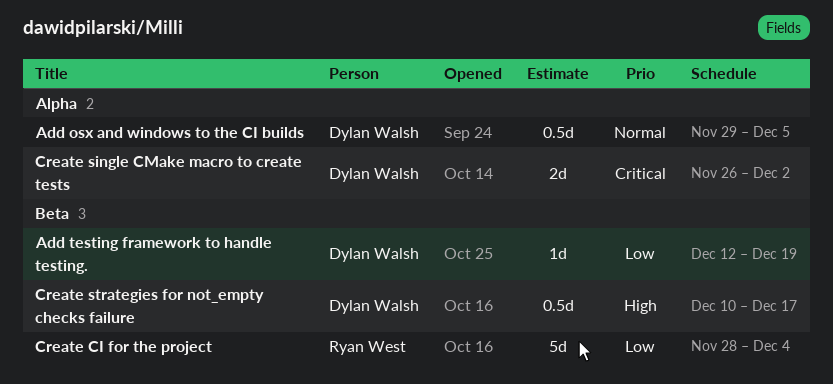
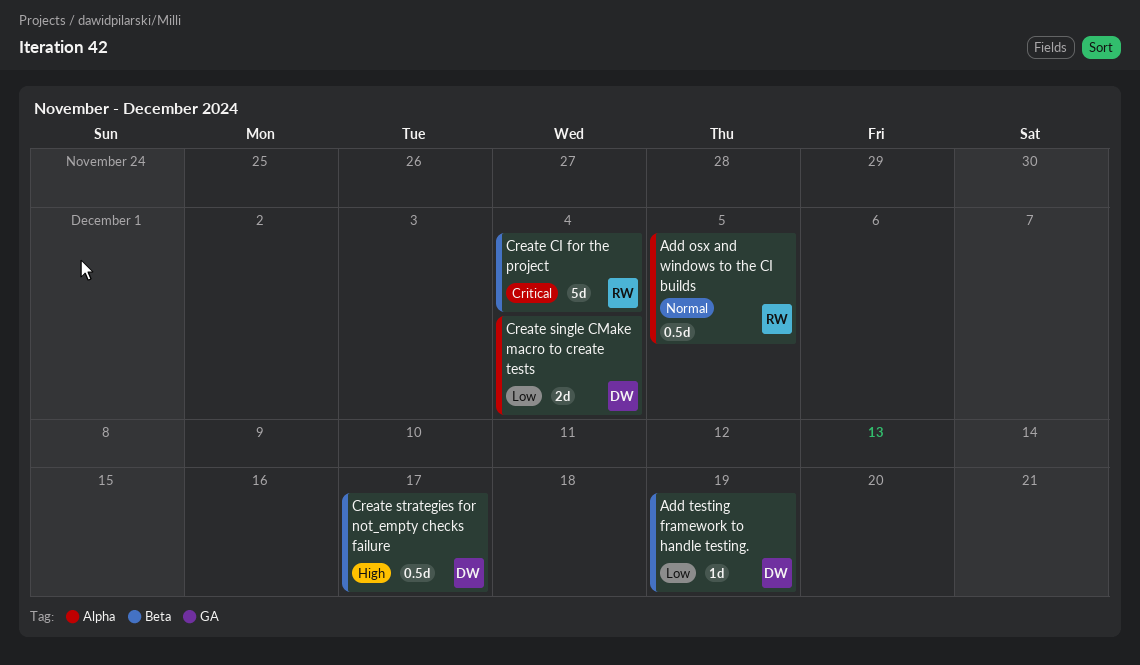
Add osx and windows to the CI builds, owner: Dylan Walsh -> Ryan West
Create CI for the project, priority: Low -> Critical
Create single CMake macro to create tests, priority: Critical -> Low
Create single CMake macro to create tests, due: Dec 2 -> Dec 4

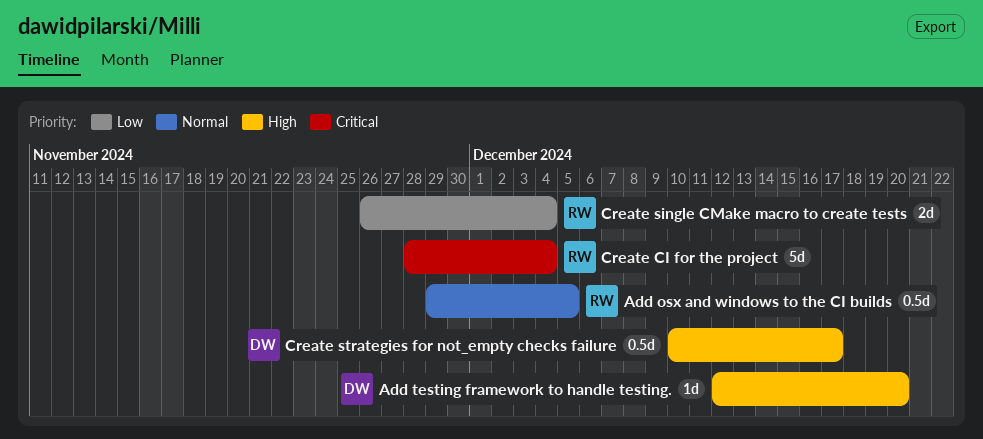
Add testing framework to handle testing., priority: Low -> High
Add testing framework to handle testing., due: Dec 19 -> Dec 20
Create single CMake macro to create tests, owner: DW -> RW

